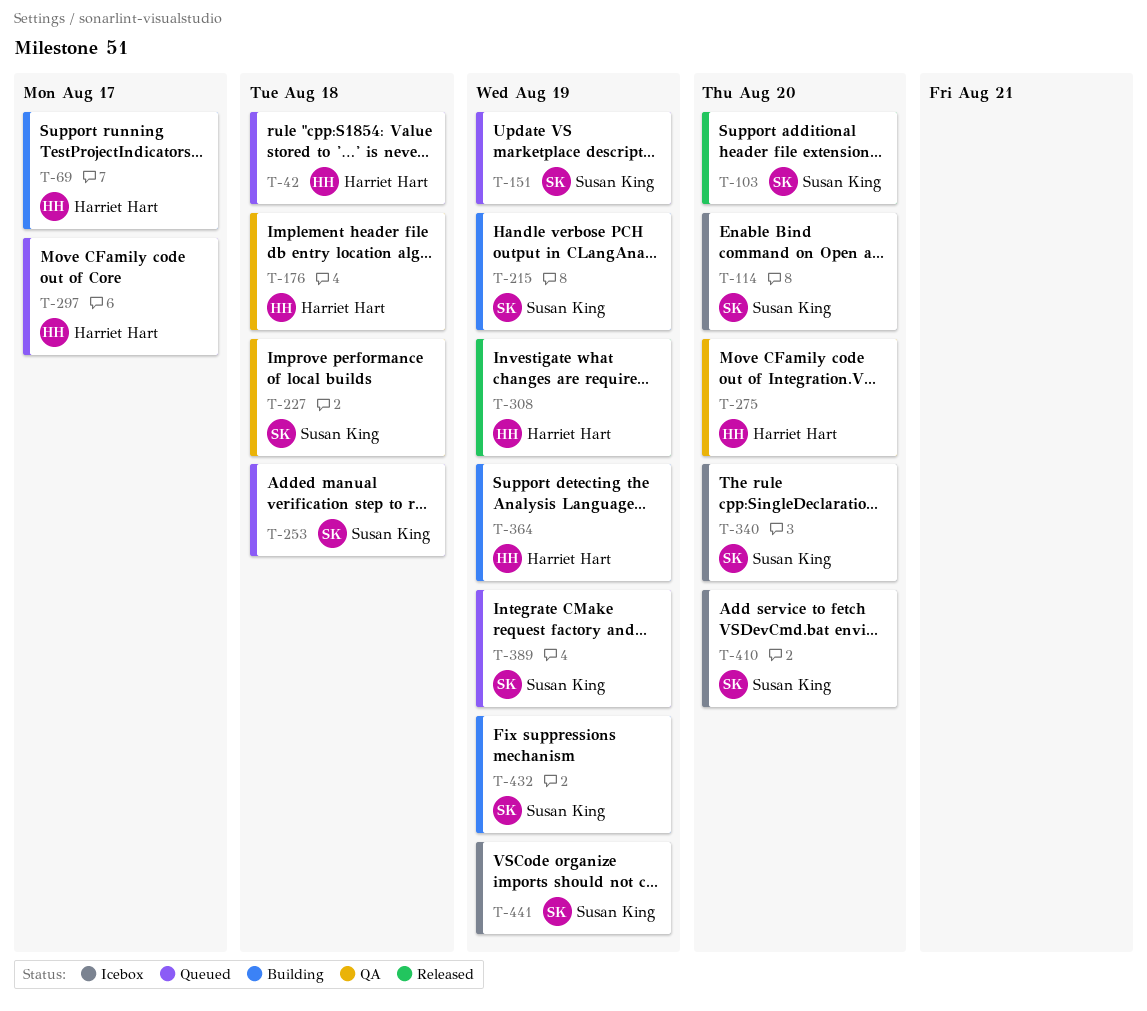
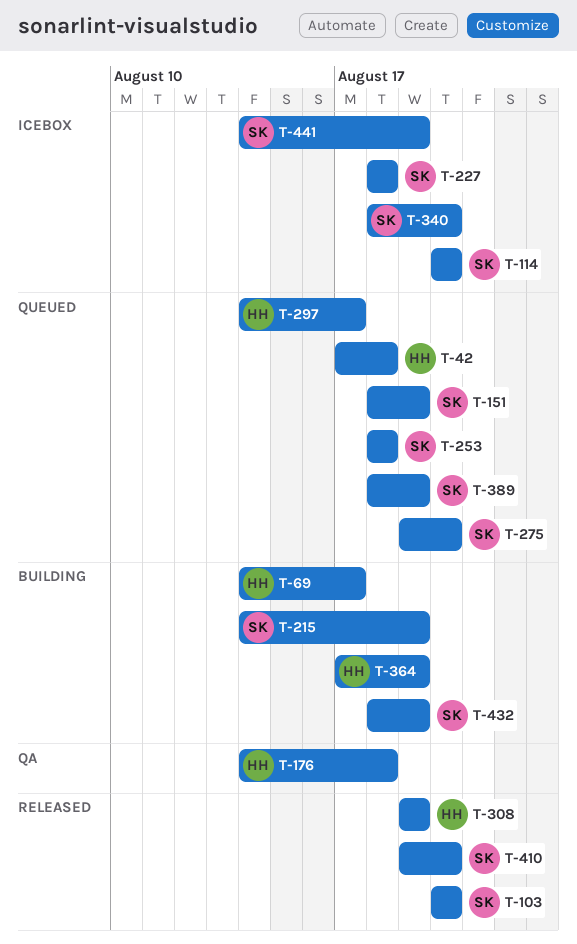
T-227, status: QA -> Icebox
T-275, status: QA -> Queued
T-275, owner: Harriet Hart -> Susan King
T-410, status: Icebox -> Released

